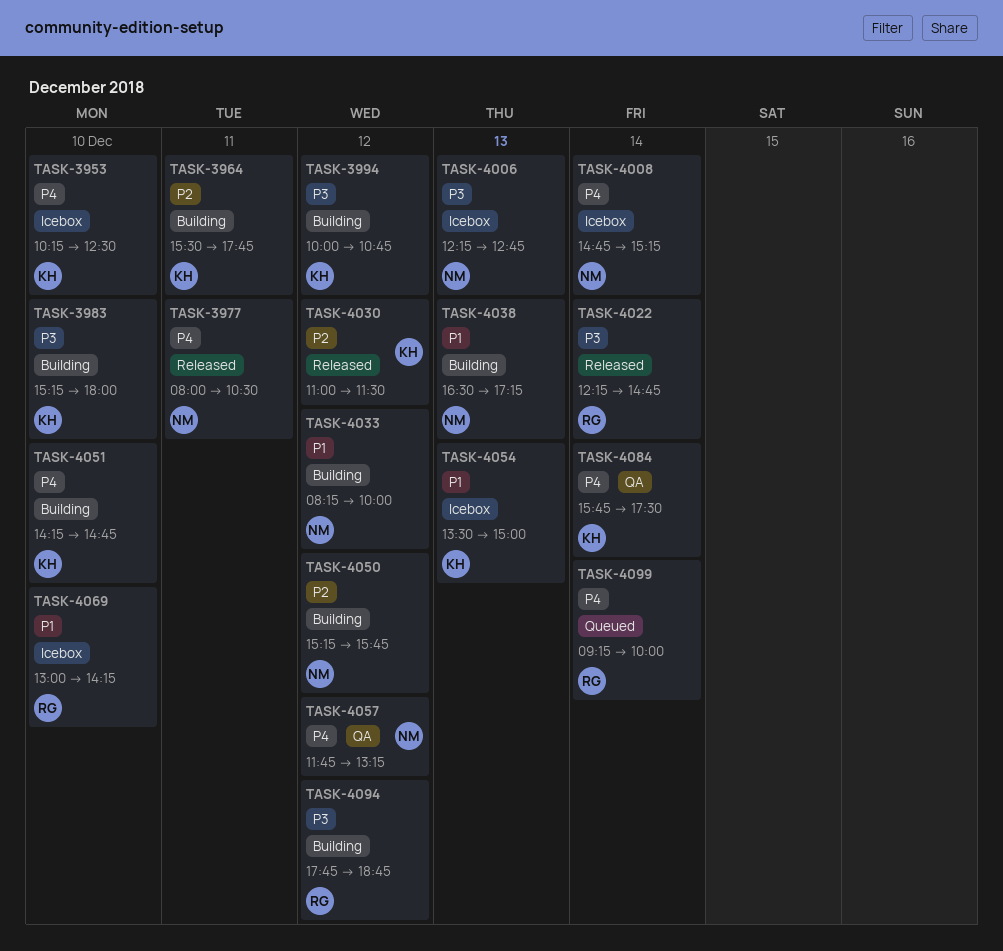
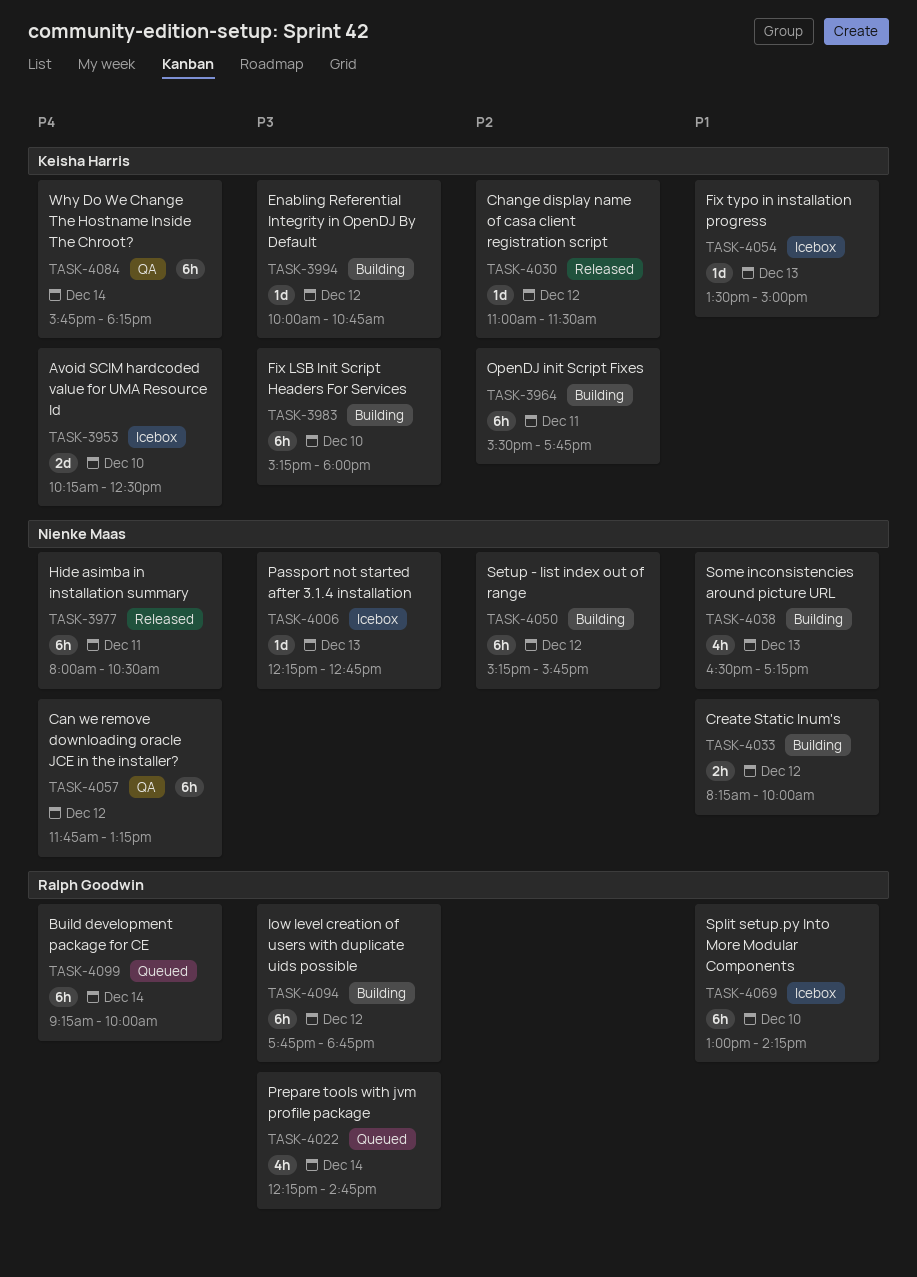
TASK-4008: present -> none
TASK-4022, status: Released -> Queued
TASK-4051: present -> none
TASK-4084, ends: 17:30 -> 18:15

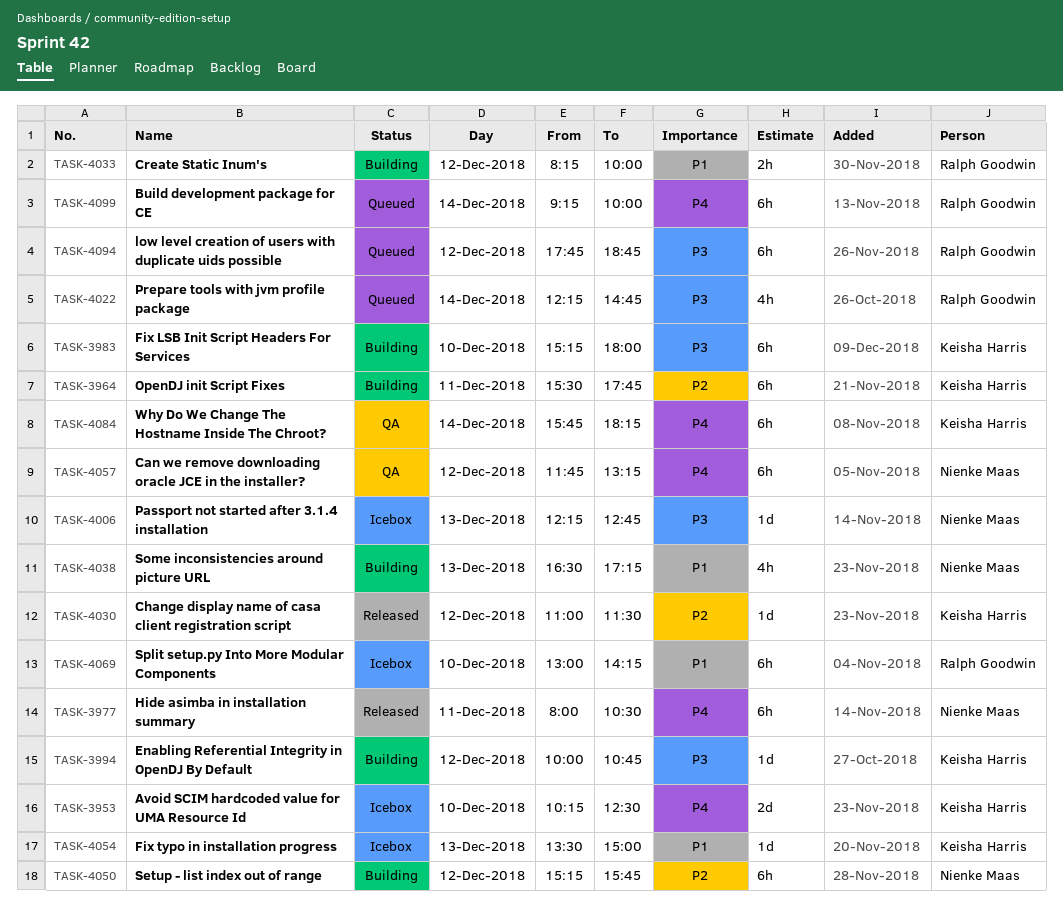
TASK-4033, owner: Nienke Maas -> Ralph Goodwin
TASK-4094, status: Building -> Queued

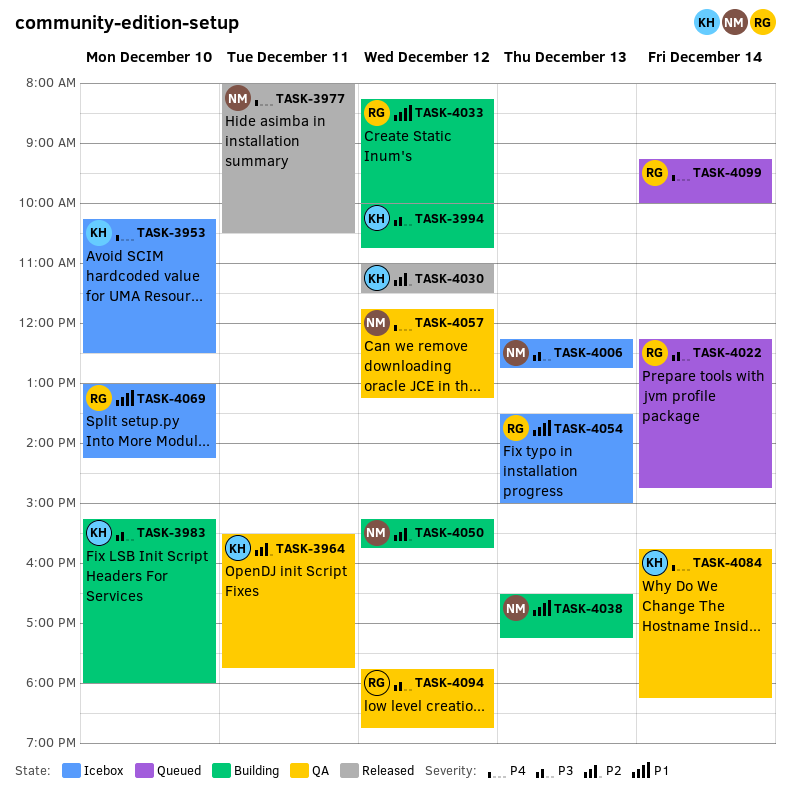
TASK-3964, status: Building -> QA
TASK-4054, owner: Keisha Harris -> Ralph Goodwin
TASK-4094, status: Queued -> QA

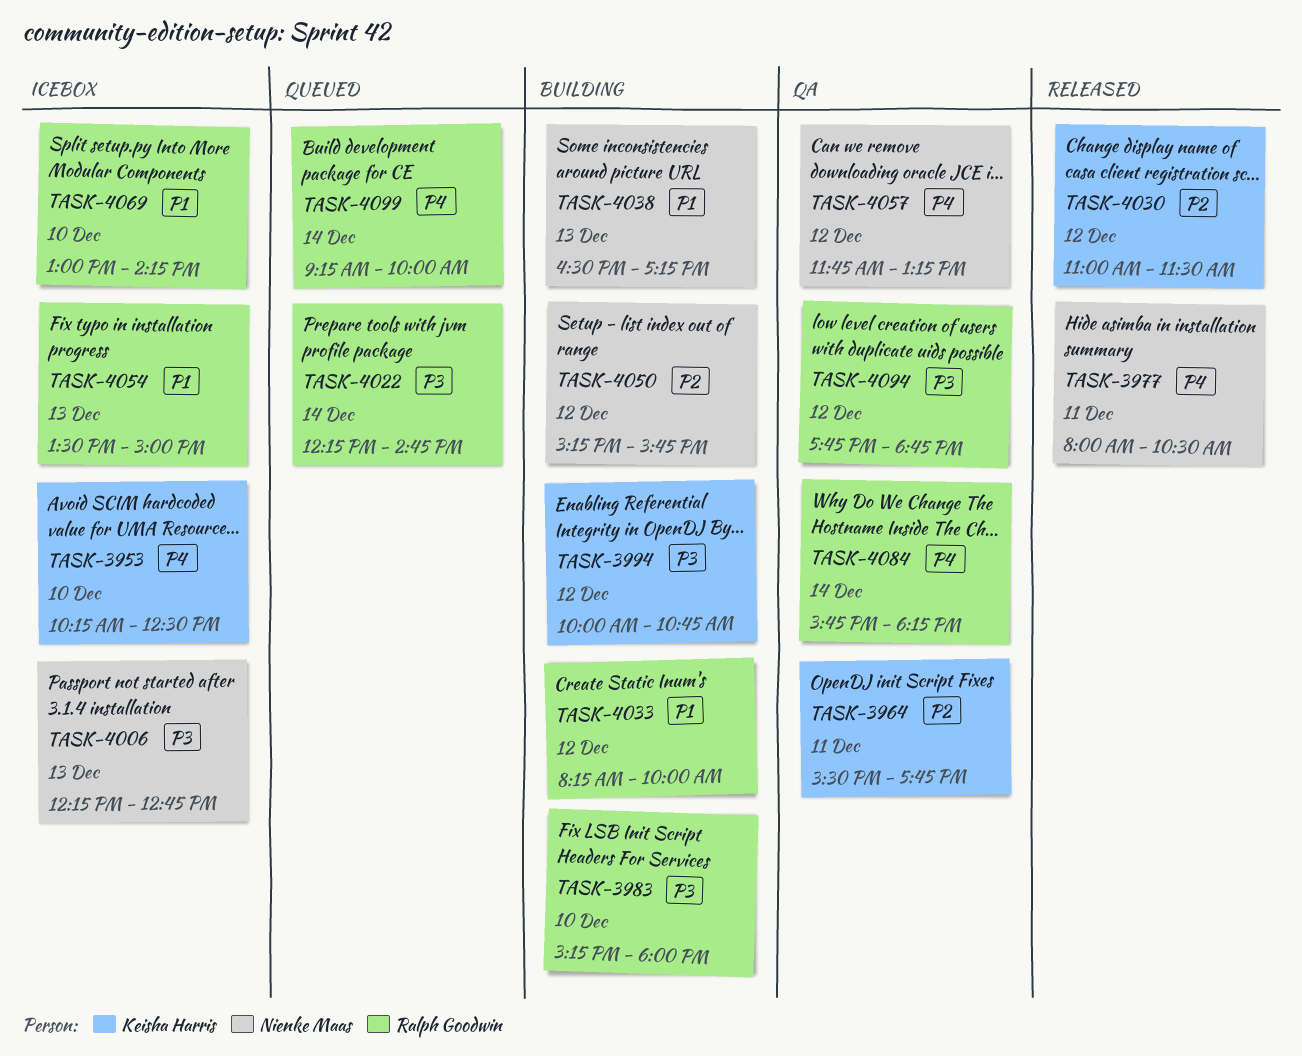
TASK-3983, owner: Keisha Harris -> Ralph Goodwin
TASK-4084, owner: Keisha Harris -> Ralph Goodwin

